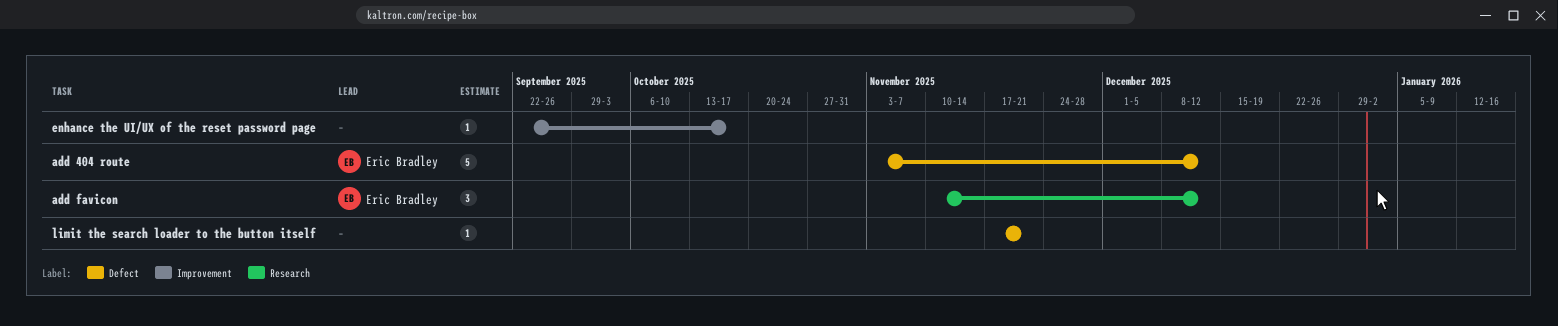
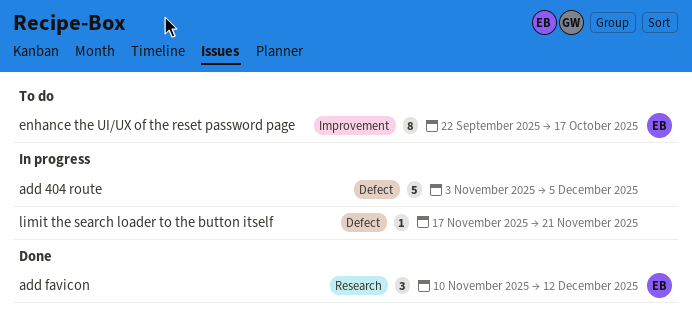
add 404 route, owner: Eric Bradley -> none
add 404 route, due: Dec 12 -> Dec 5
enhance the UI/UX of the reset password page, owner: none -> Eric Bradley
enhance the UI/UX of the reset password page, estimate: 1 -> 8

